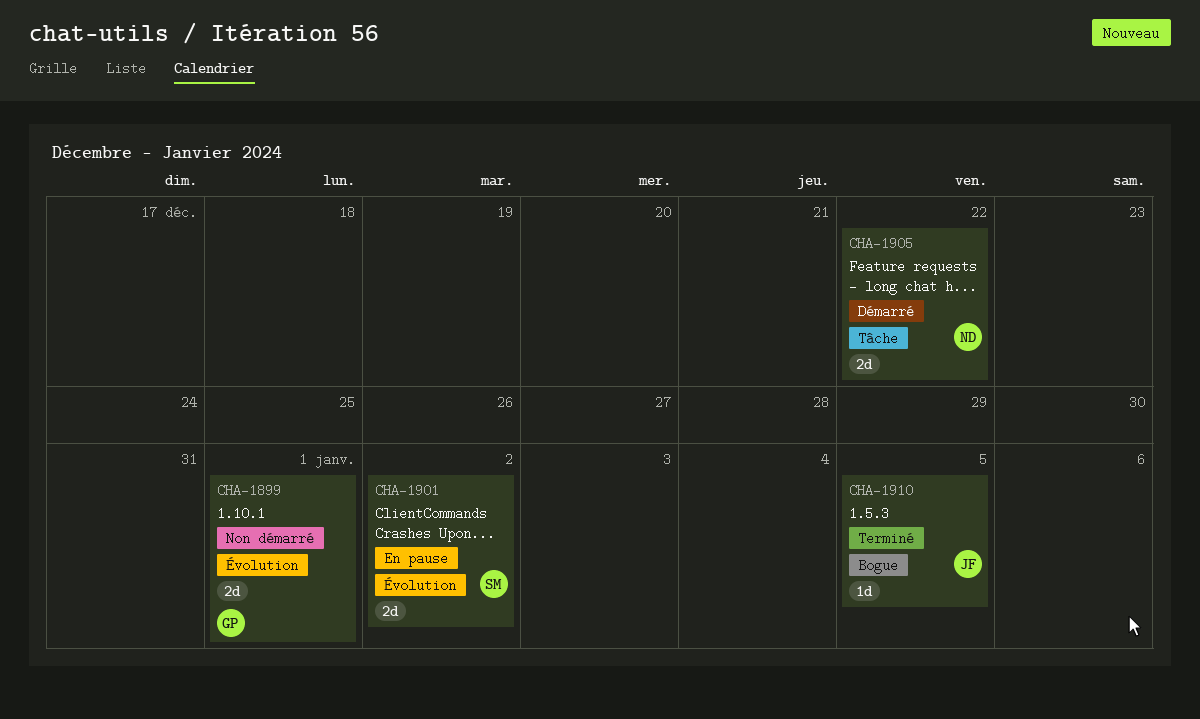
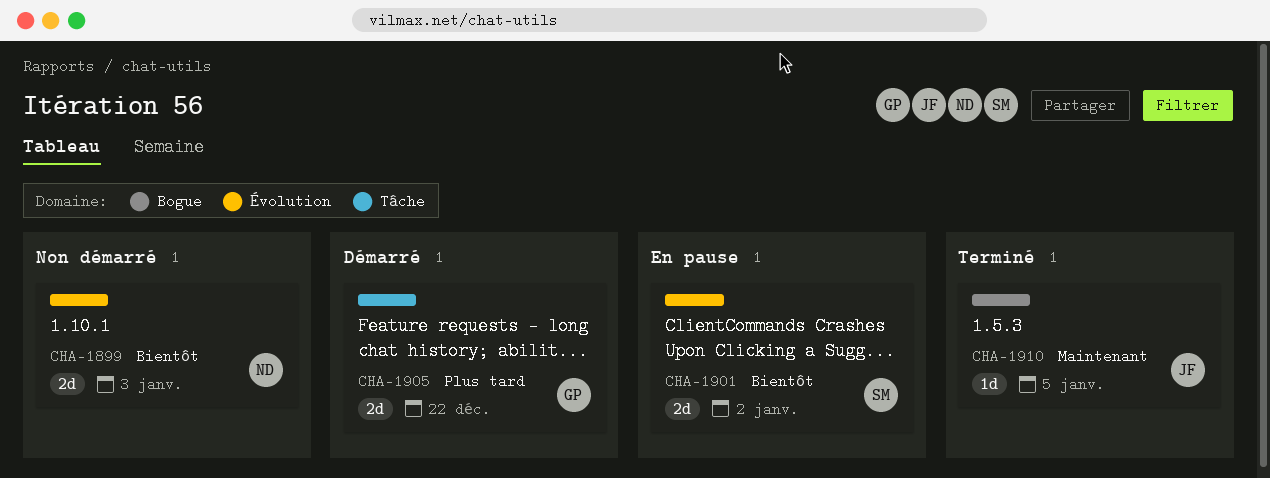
CHA-1899, owner: GP -> ND
CHA-1899, due: Jan 1 -> Jan 3
CHA-1905, owner: ND -> GP

